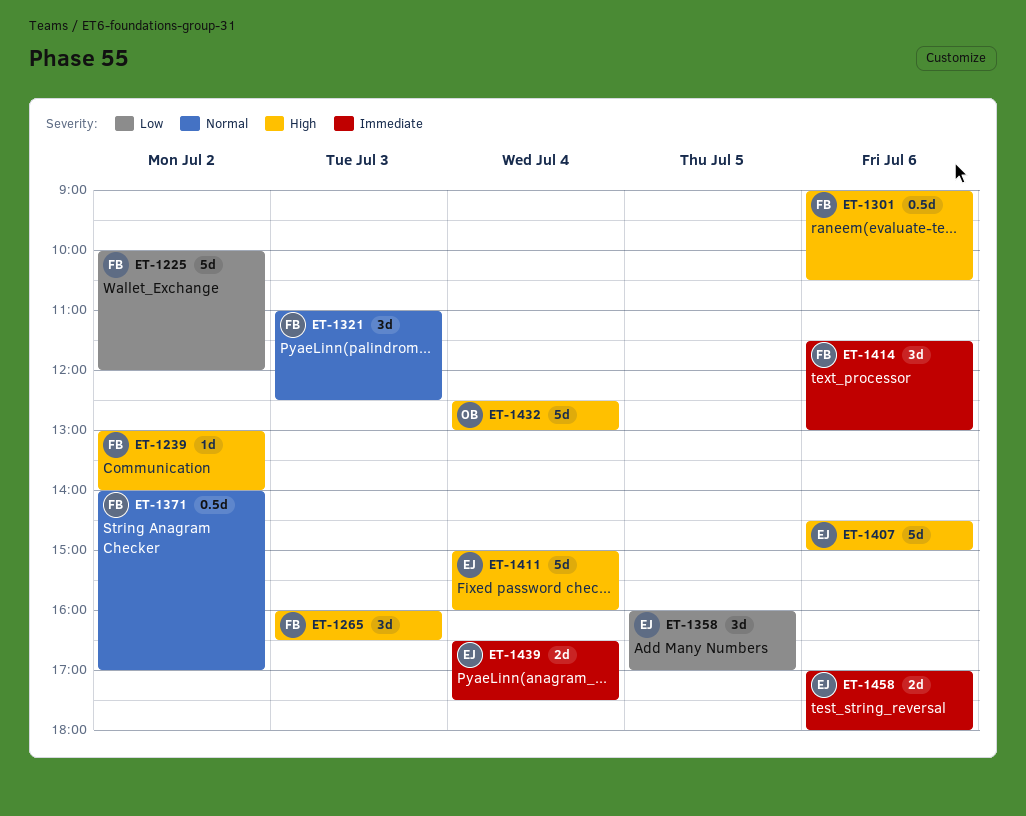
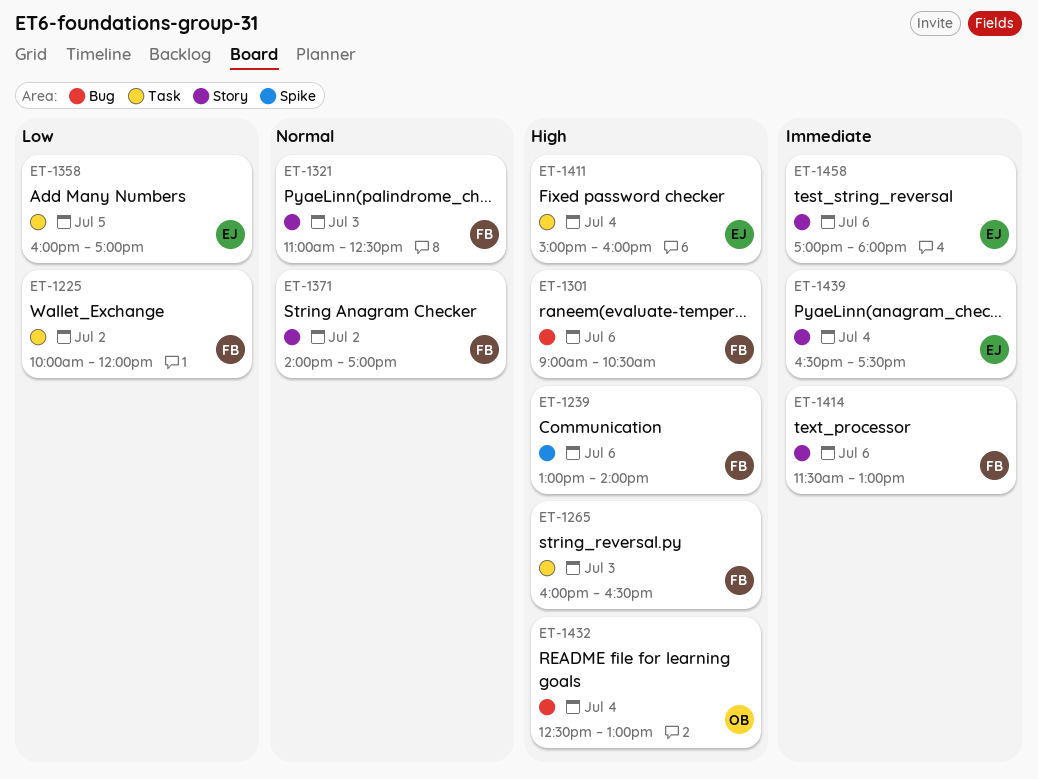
ET-1239, day: Jul 2 -> Jul 6
ET-1407: present -> none

